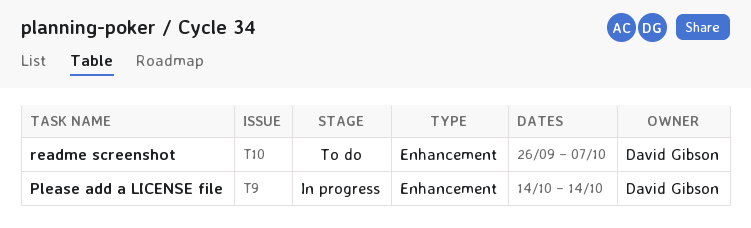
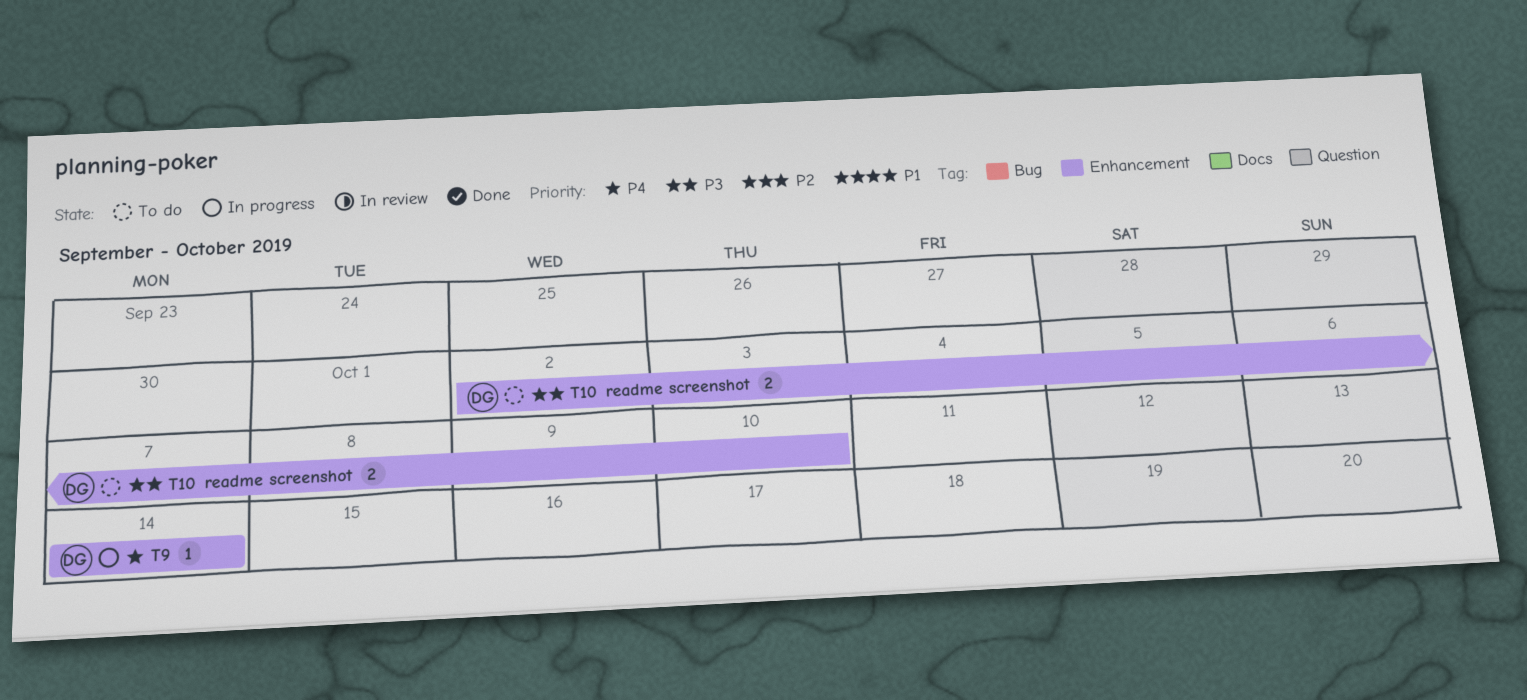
T10, start: Sep 26 -> Oct 2
T10, due: Oct 7 -> Oct 10

